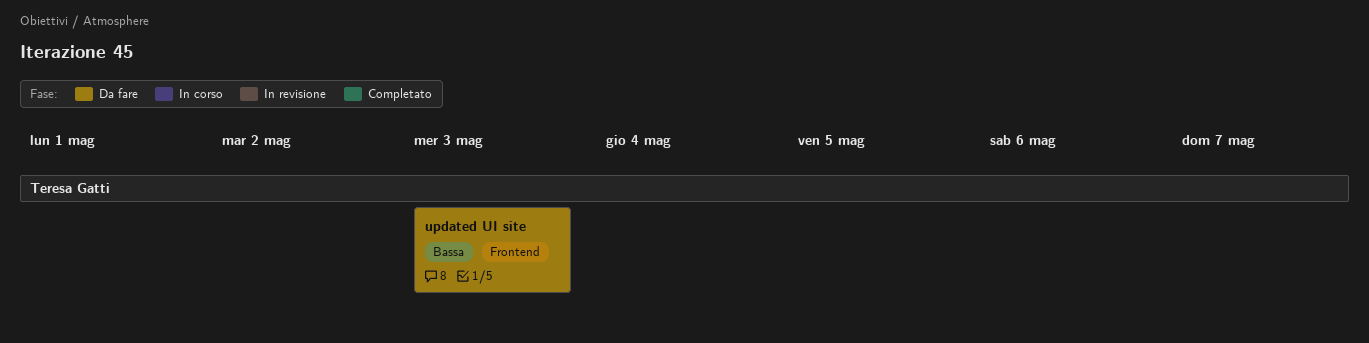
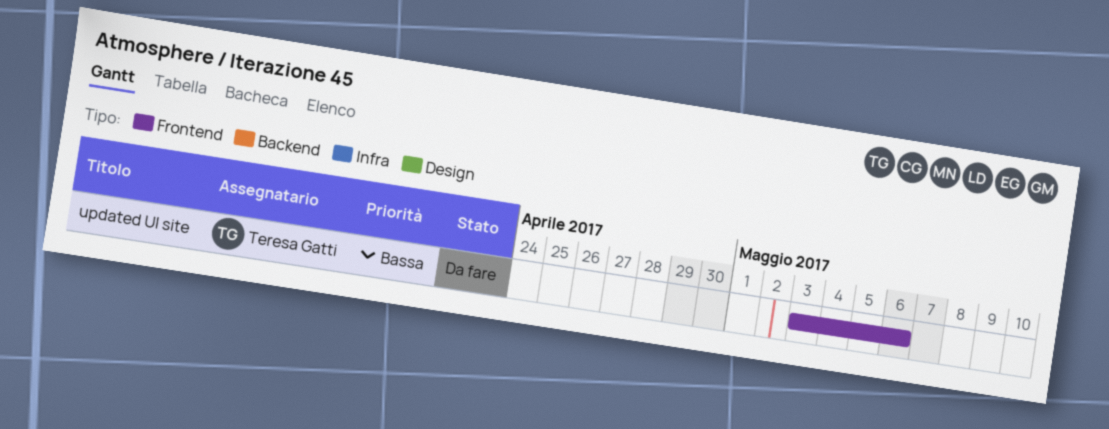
updated UI site, due: May 3 -> May 6

